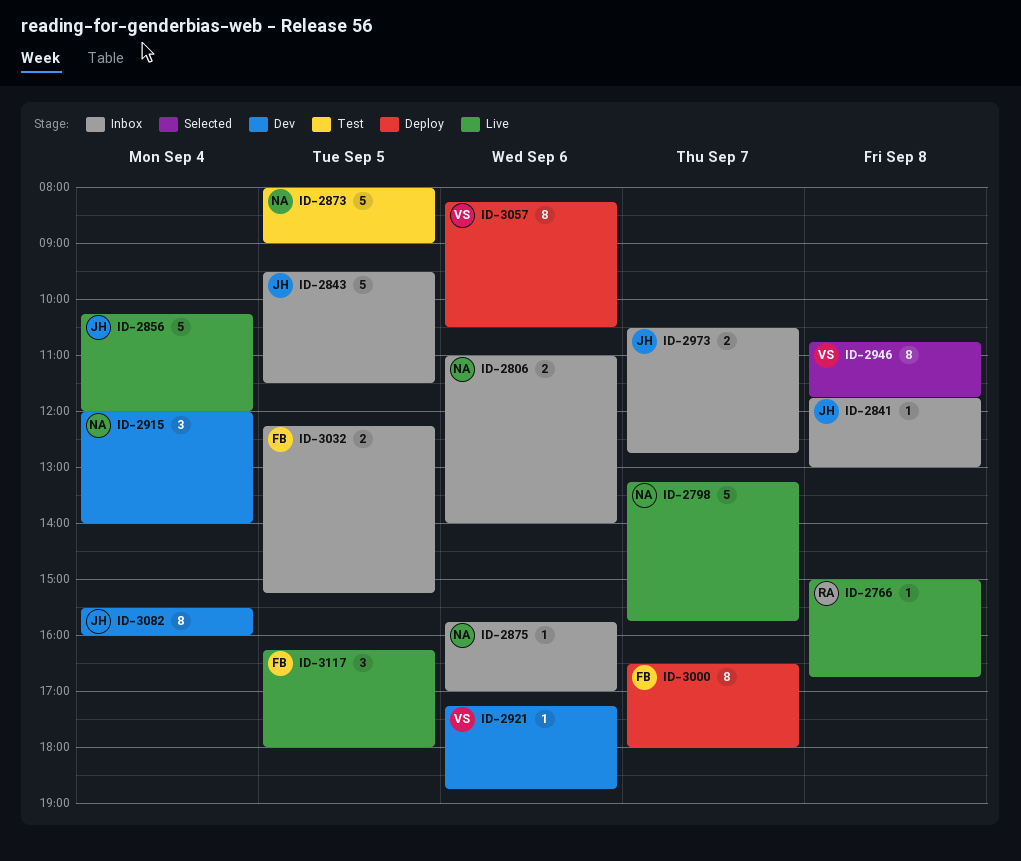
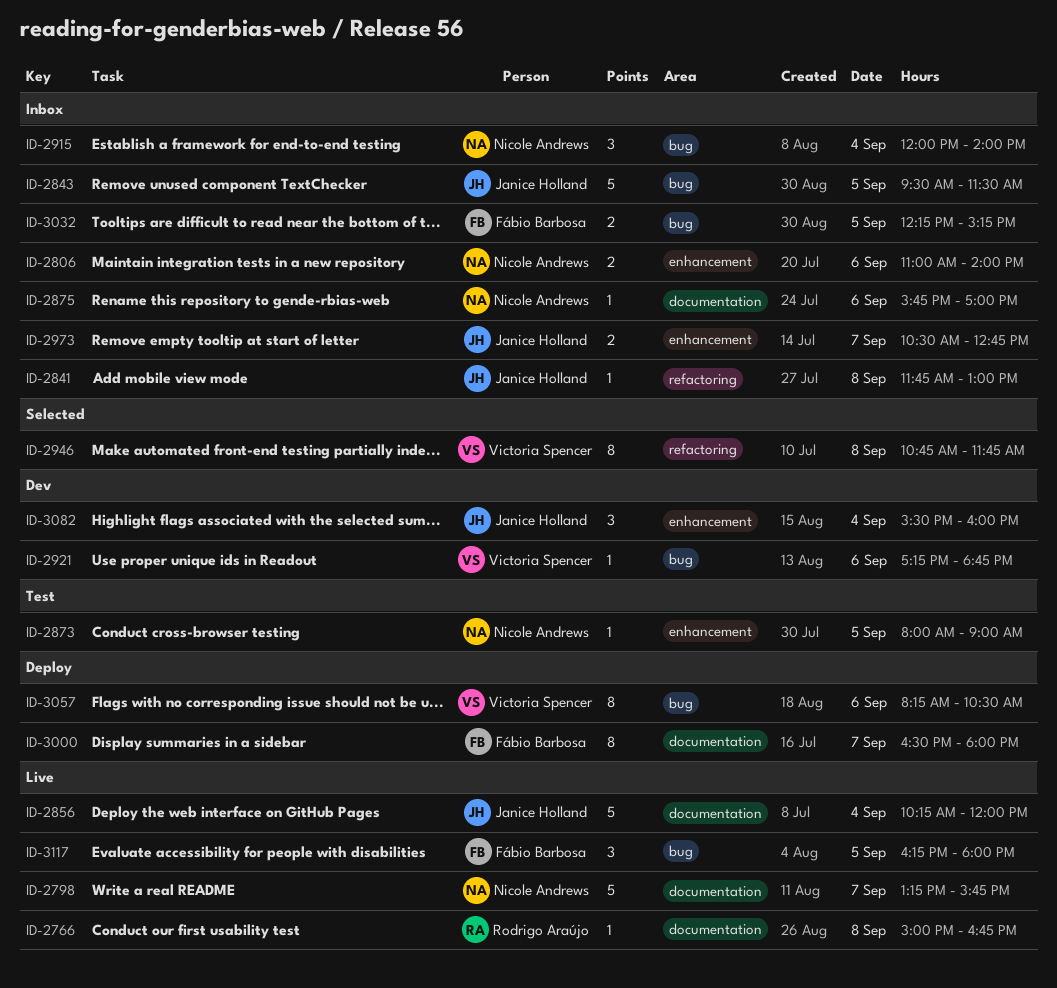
ID-2873, estimate: 5 -> 1
ID-2915, status: Dev -> Inbox
ID-3082, estimate: 8 -> 3

